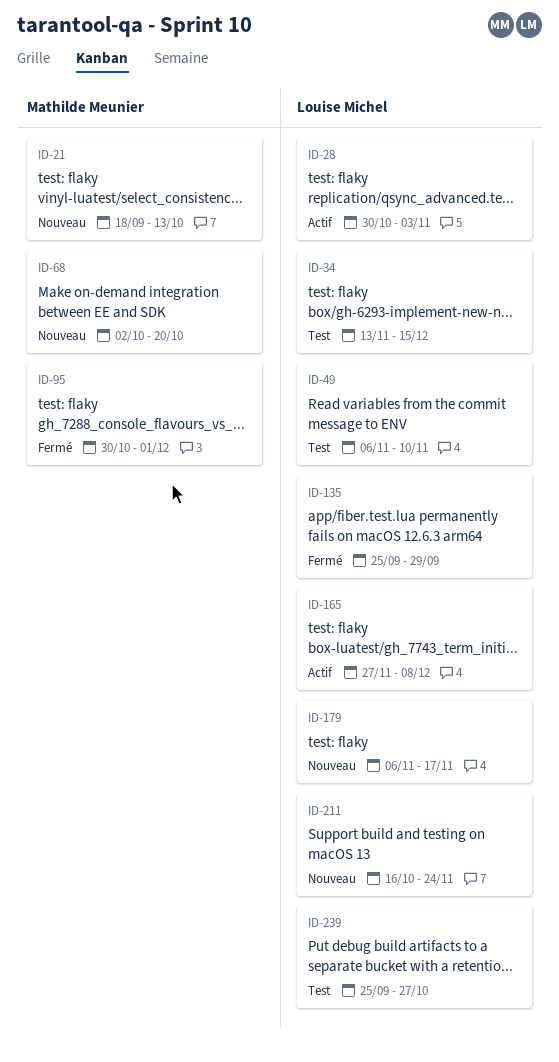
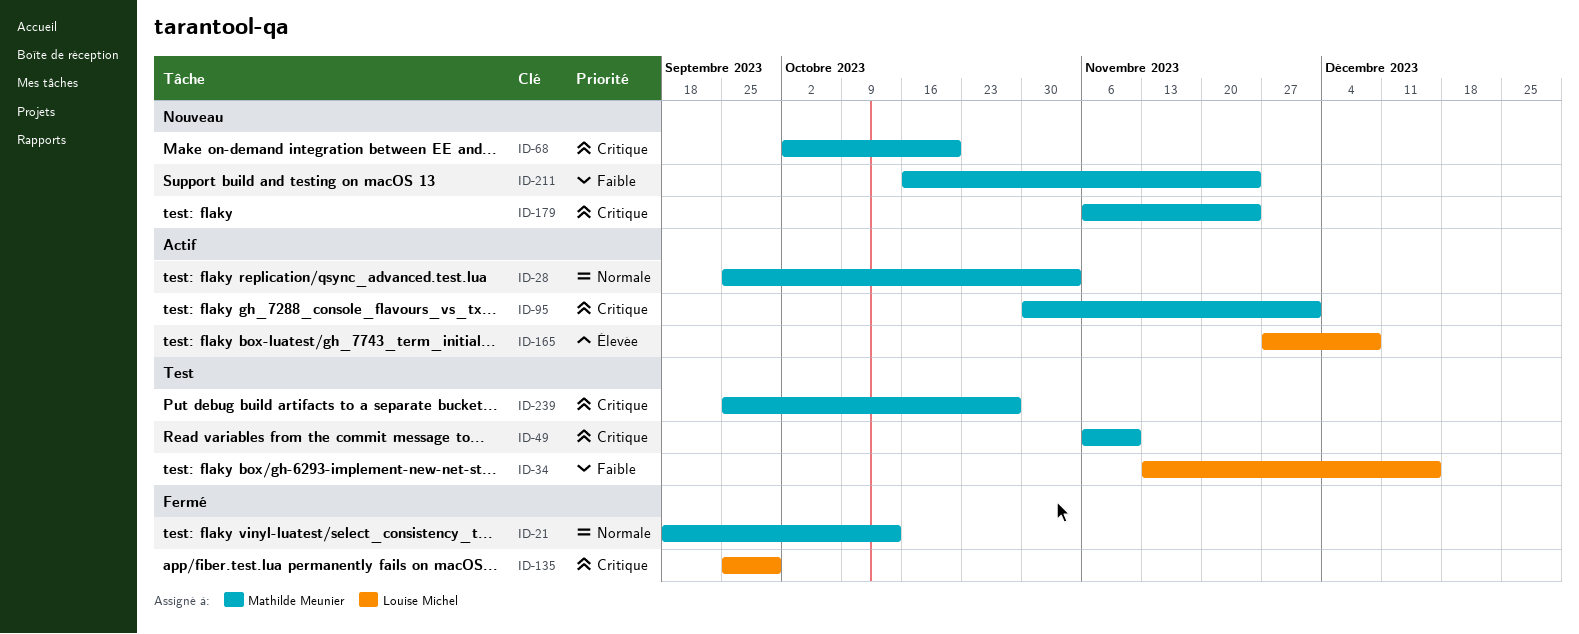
ID-21, status: Nouveau -> Fermé
ID-28, owner: Louise Michel -> Mathilde Meunier
ID-28, start: Oct 30 -> Sep 25
ID-49, owner: Louise Michel -> Mathilde Meunier
ID-95, status: Fermé -> Actif
ID-179, owner: Louise Michel -> Mathilde Meunier
ID-179, due: Nov 17 -> Nov 24
ID-211, owner: Louise Michel -> Mathilde Meunier
ID-239, owner: Louise Michel -> Mathilde Meunier

